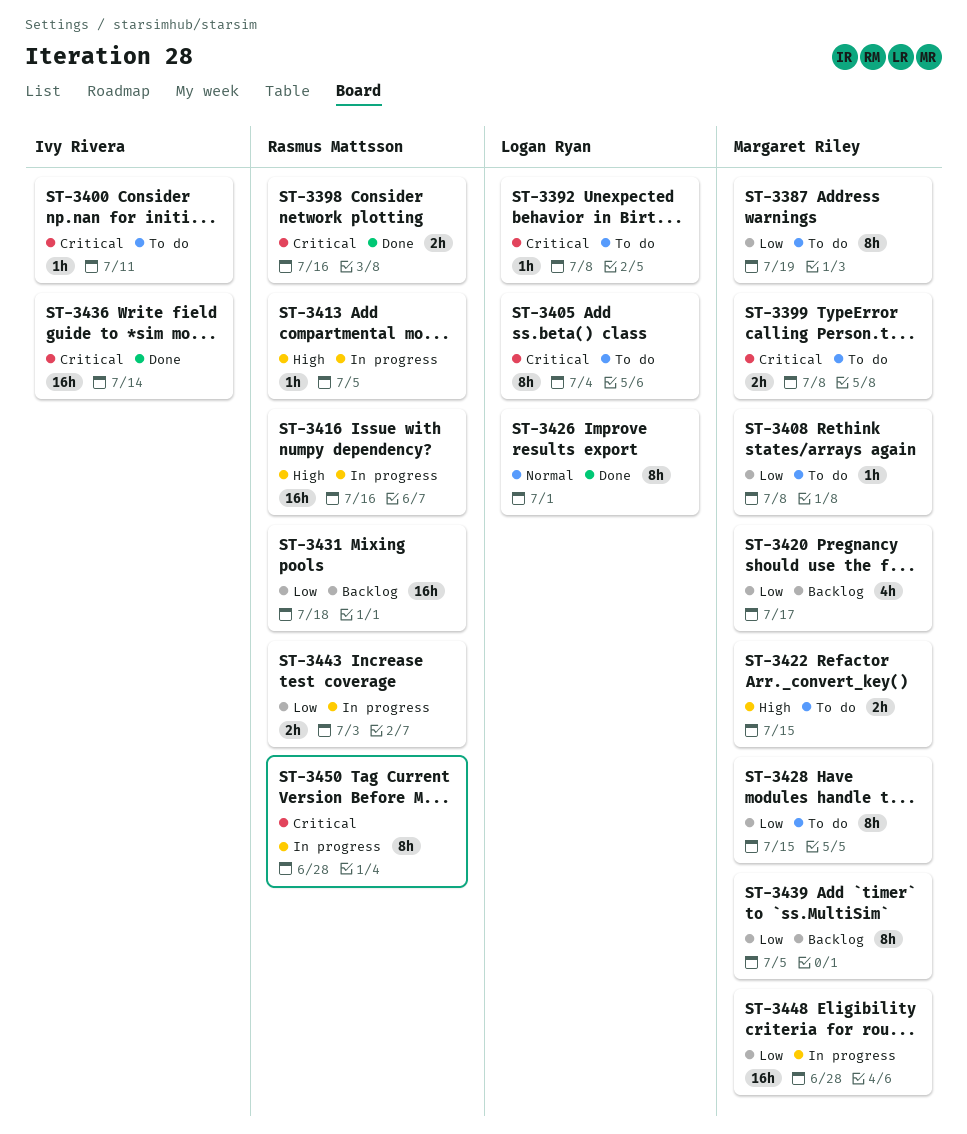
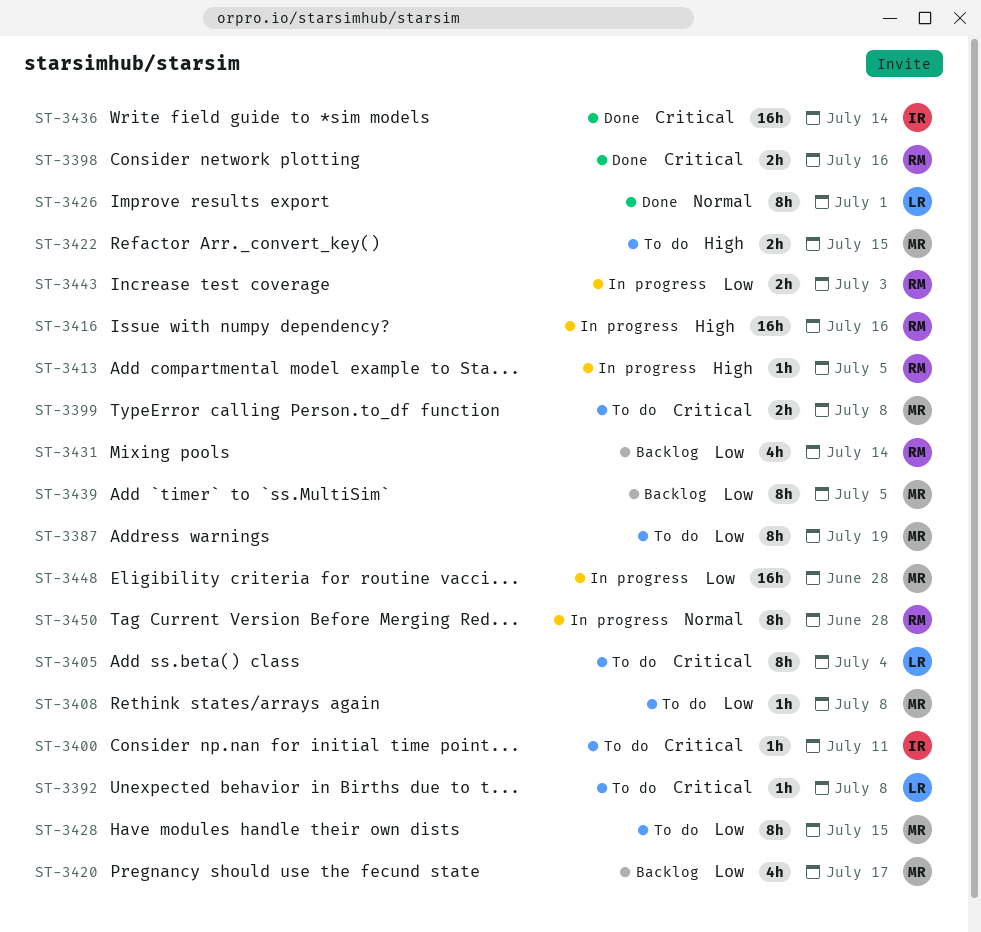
ST-3431, estimate: 16h -> 4h
ST-3431, due: Jul 18 -> Jul 14
ST-3450, priority: Critical -> Normal

